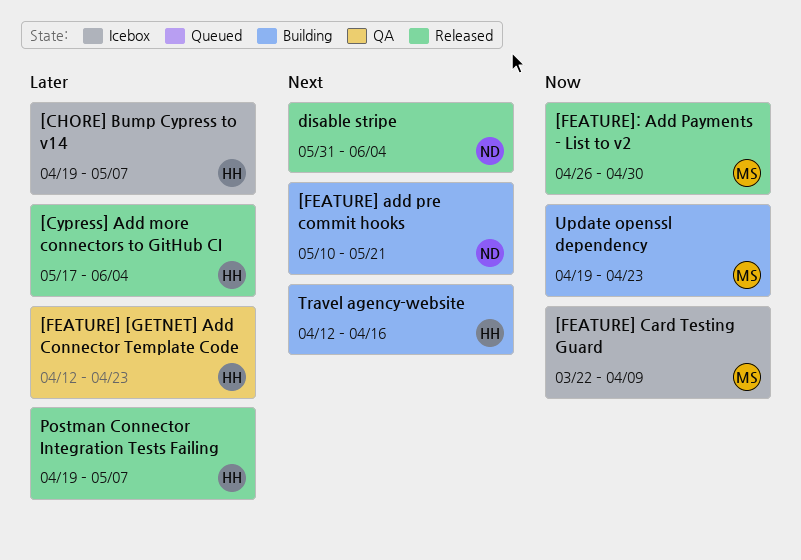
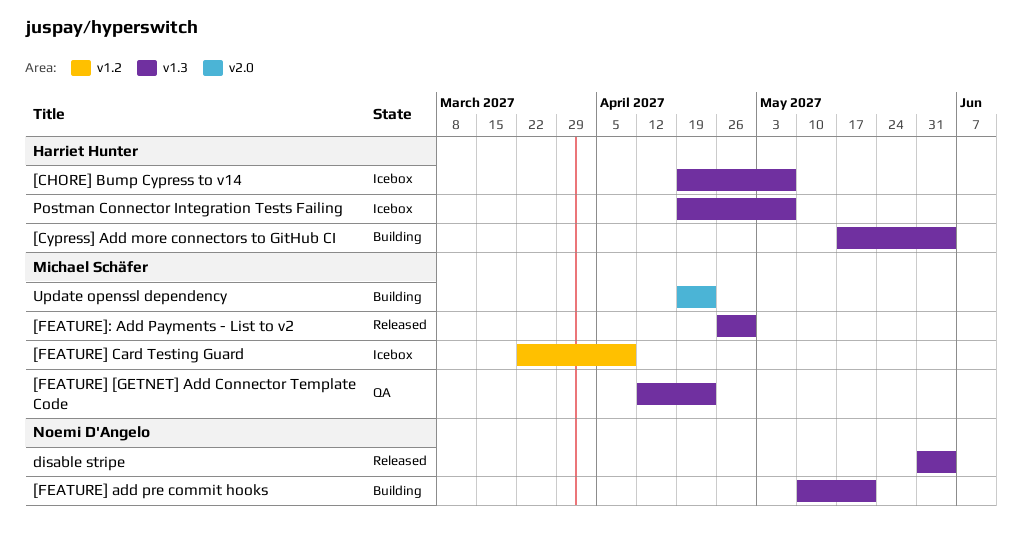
[Cypress] Add more connectors to GitHub CI, status: Released -> Building
[FEATURE] [GETNET] Add Connector Template Code, owner: Harriet Hunter -> Michael Schäfer
Postman Connector Integration Tests Failing, status: Released -> Icebox
Travel agency-website: present -> none

